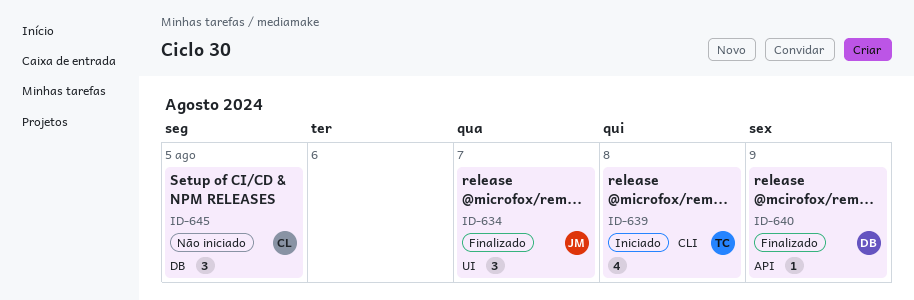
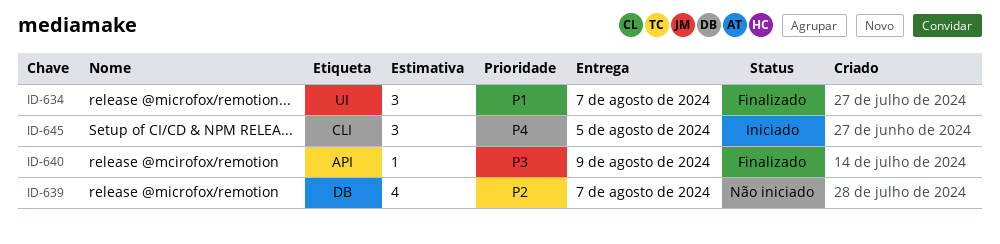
ID-639, status: Iniciado -> Não iniciado
ID-639, label: CLI -> DB
ID-639, due: Aug 8 -> Aug 7
ID-645, status: Não iniciado -> Iniciado
ID-645, label: DB -> CLI

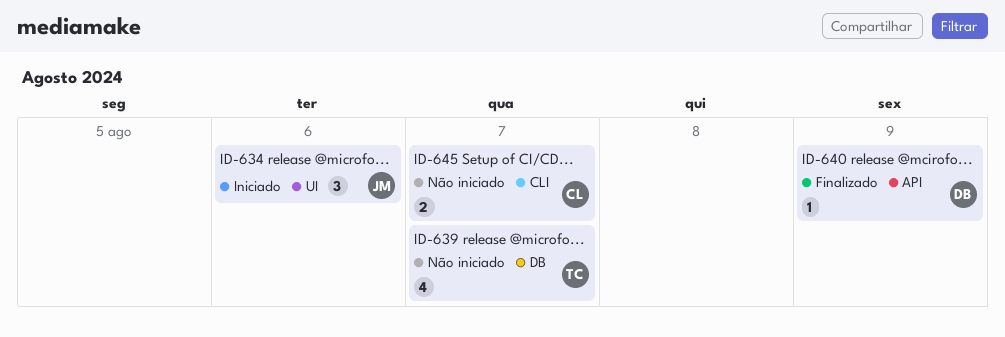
ID-634, status: Finalizado -> Iniciado
ID-634, due: Aug 7 -> Aug 6
ID-645, status: Iniciado -> Não iniciado
ID-645, estimate: 3 -> 2
ID-645, due: Aug 5 -> Aug 7

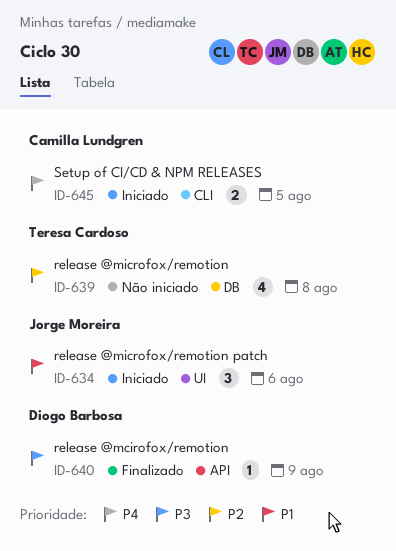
ID-639, due: Aug 7 -> Aug 8
ID-645, status: Não iniciado -> Iniciado
ID-645, due: Aug 7 -> Aug 5

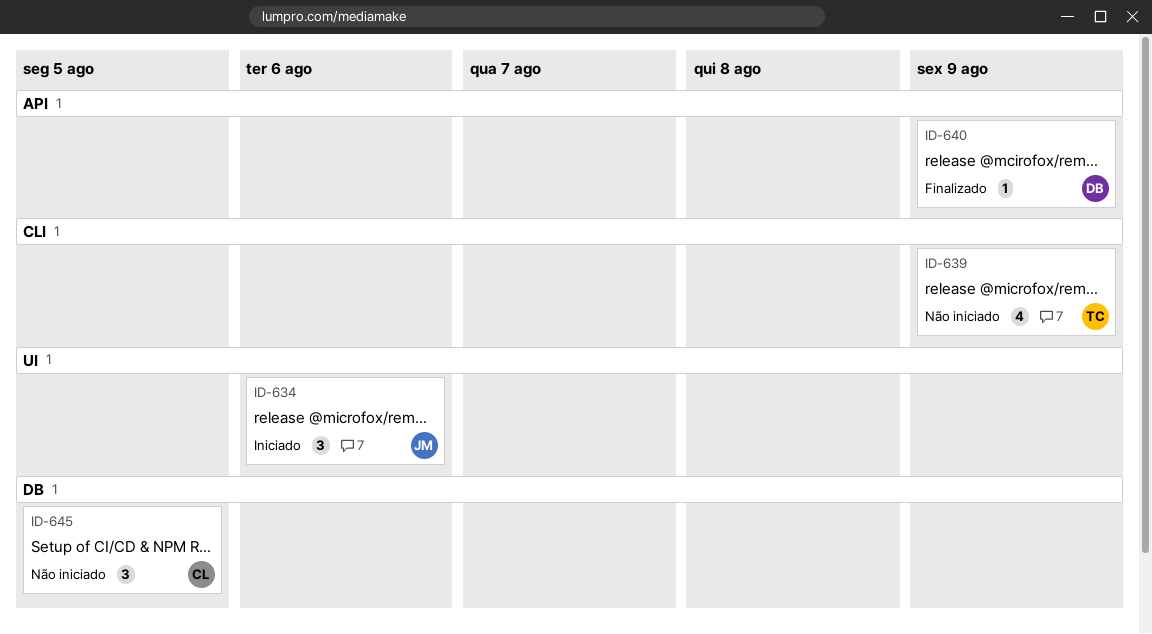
ID-639, label: DB -> CLI
ID-639, due: Aug 8 -> Aug 9
ID-645, status: Iniciado -> Não iniciado
ID-645, label: CLI -> DB
ID-645, estimate: 2 -> 3

